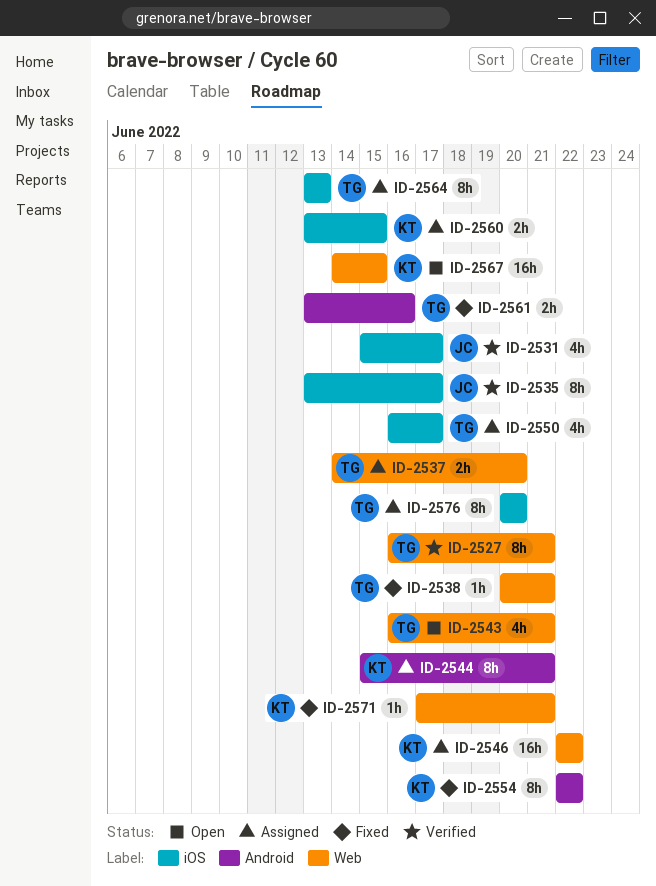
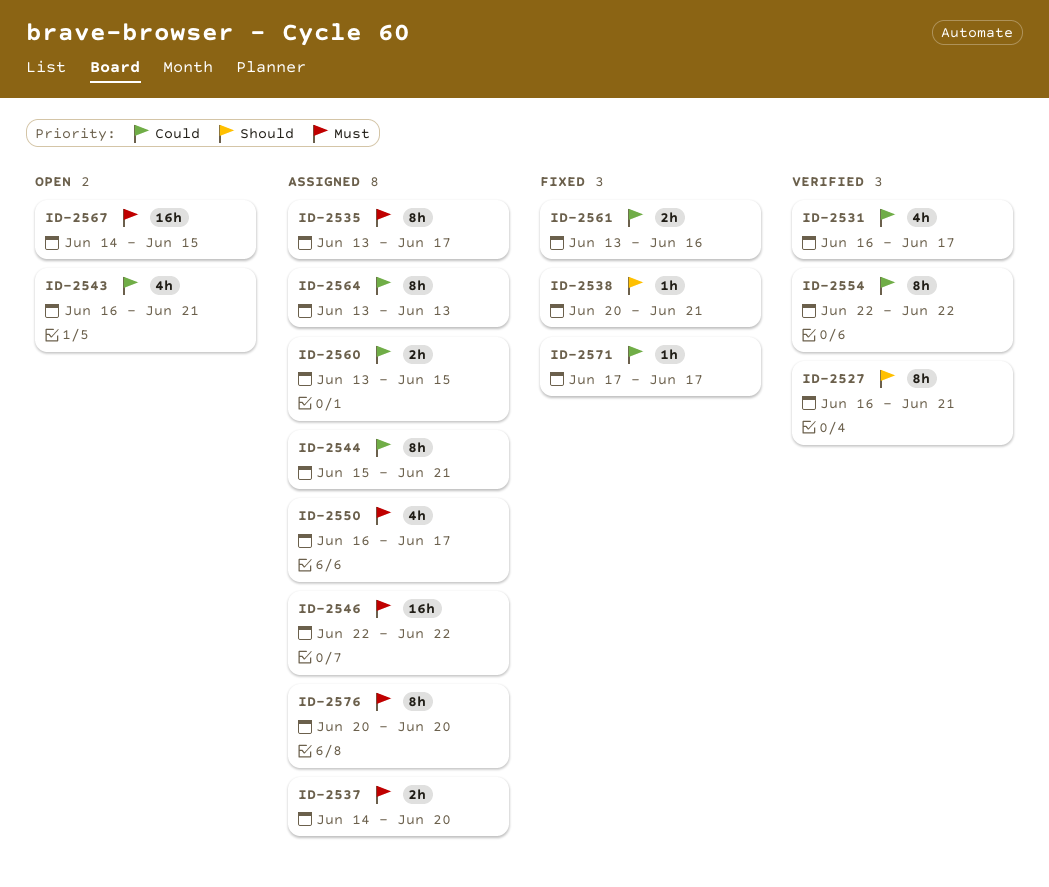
ID-2531, start: Jun 15 -> Jun 16
ID-2535, status: Verified -> Assigned
ID-2554, status: Fixed -> Verified
ID-2571, due: Jun 21 -> Jun 17

